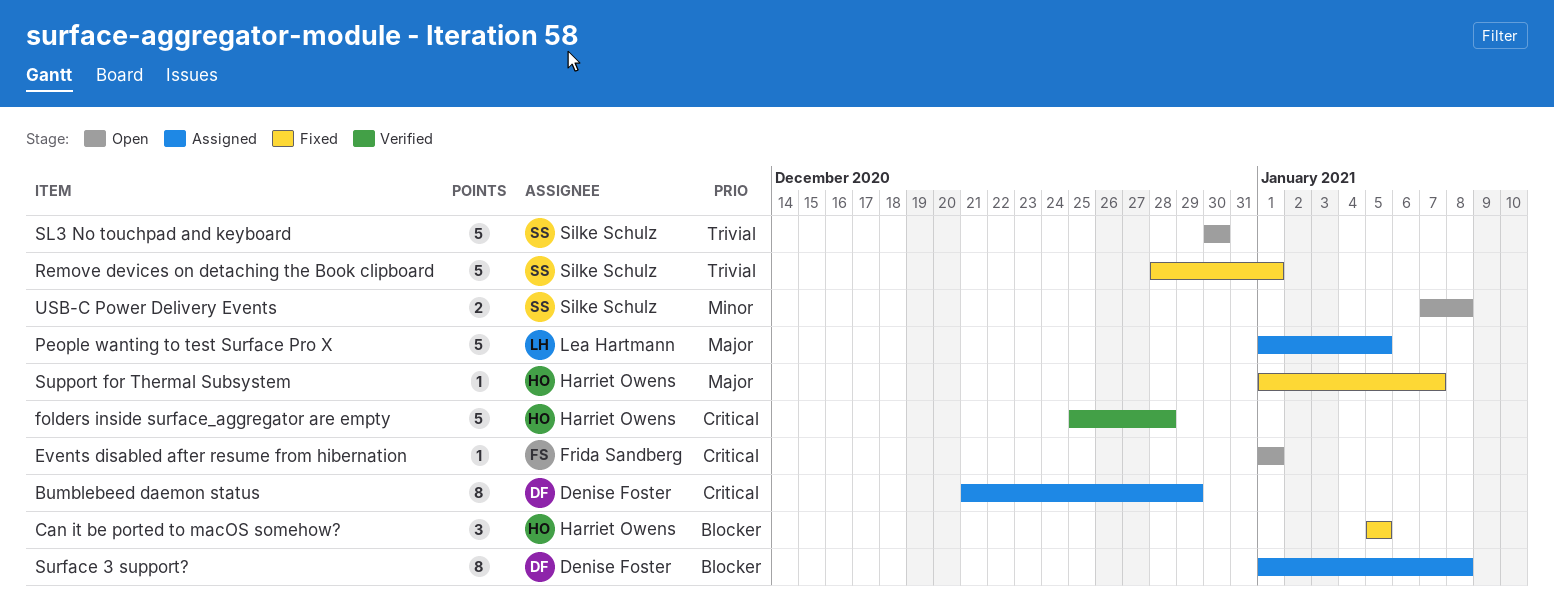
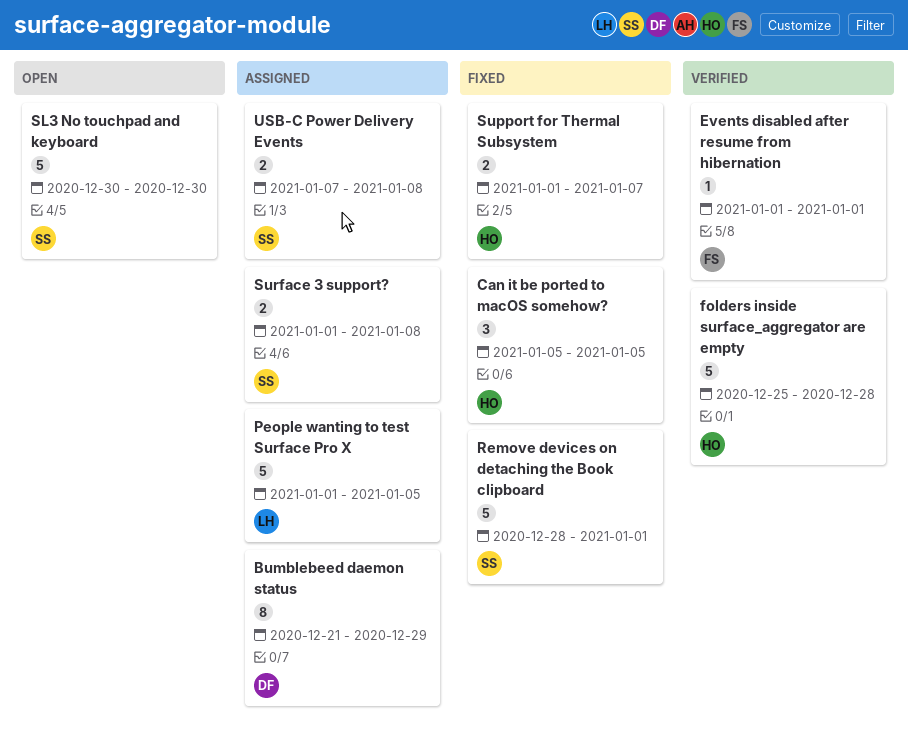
Events disabled after resume from hibernation, status: Open -> Verified
Support for Thermal Subsystem, estimate: 1 -> 2
Surface 3 support?, owner: Denise Foster -> Silke Schulz
Surface 3 support?, estimate: 8 -> 2
USB-C Power Delivery Events, status: Open -> Assigned

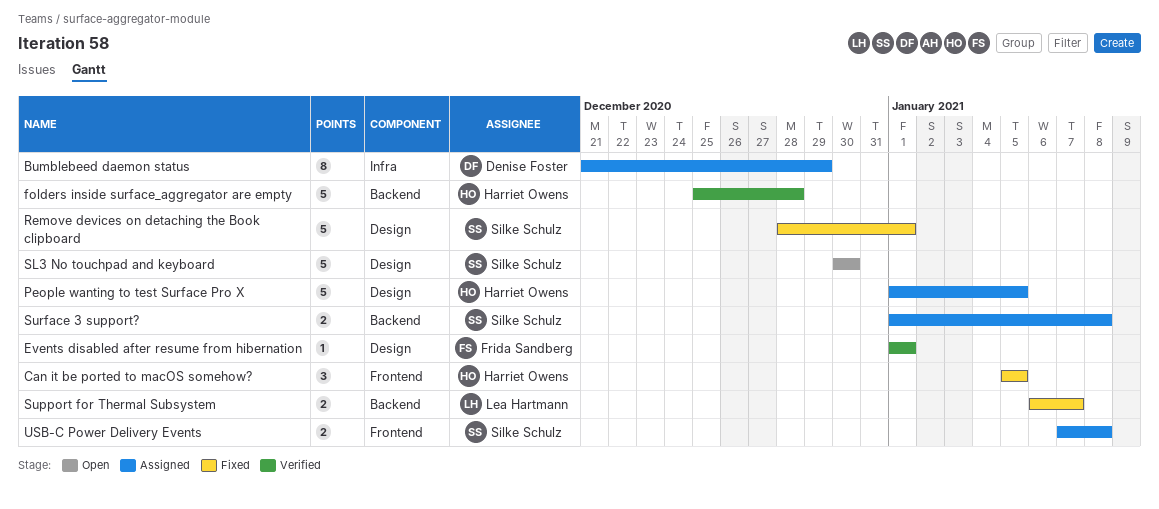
People wanting to test Surface Pro X, owner: Lea Hartmann -> Harriet Owens
Support for Thermal Subsystem, owner: Harriet Owens -> Lea Hartmann
Support for Thermal Subsystem, start: Jan 1 -> Jan 6

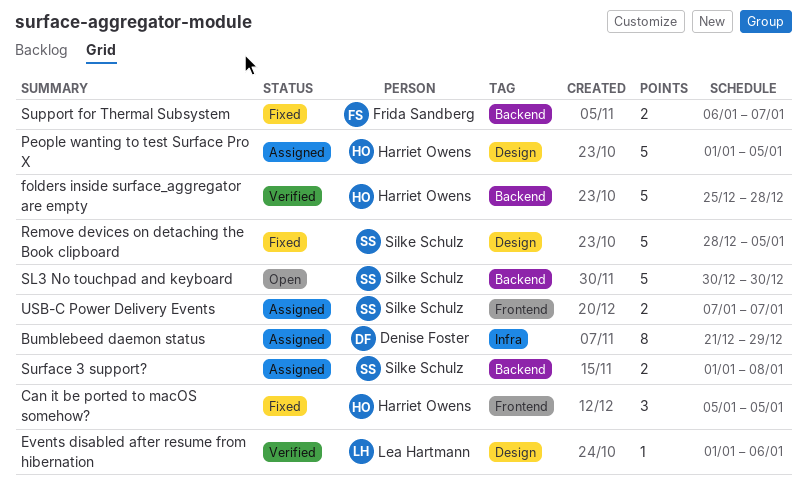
Events disabled after resume from hibernation, owner: Frida Sandberg -> Lea Hartmann
Events disabled after resume from hibernation, due: Jan 1 -> Jan 6
Remove devices on detaching the Book clipboard, due: Jan 1 -> Jan 5
SL3 No touchpad and keyboard, label: Design -> Backend
Support for Thermal Subsystem, owner: Lea Hartmann -> Frida Sandberg
USB-C Power Delivery Events, due: Jan 8 -> Jan 7

